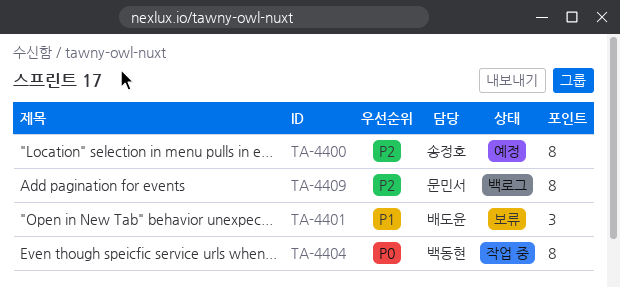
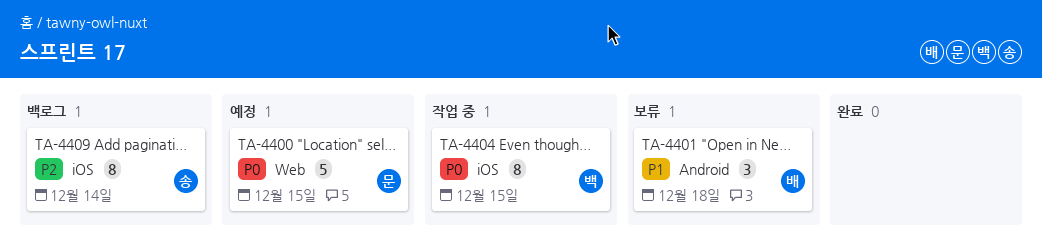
TA-4400, owner: 송정호 -> 문민서
TA-4400, priority: P2 -> P0
TA-4400, estimate: 8 -> 5
TA-4409, owner: 문민서 -> 송정호

